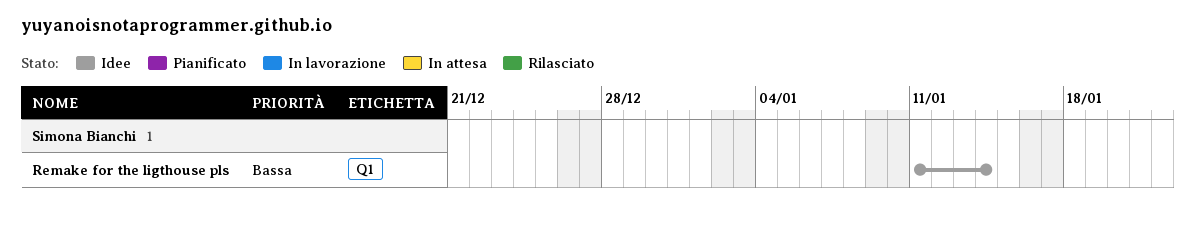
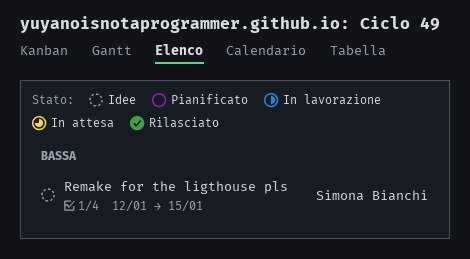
Remake for the ligthouse pls, start: Jan 11 -> Jan 12
Remake for the ligthouse pls, due: Jan 14 -> Jan 15

